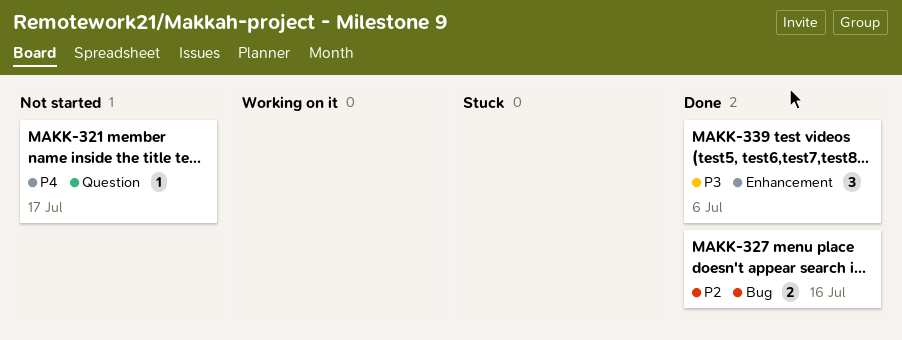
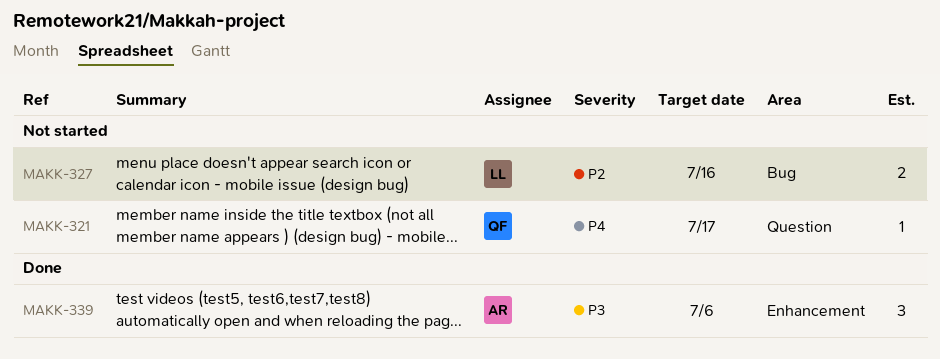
MAKK-327, status: Done -> Not started

